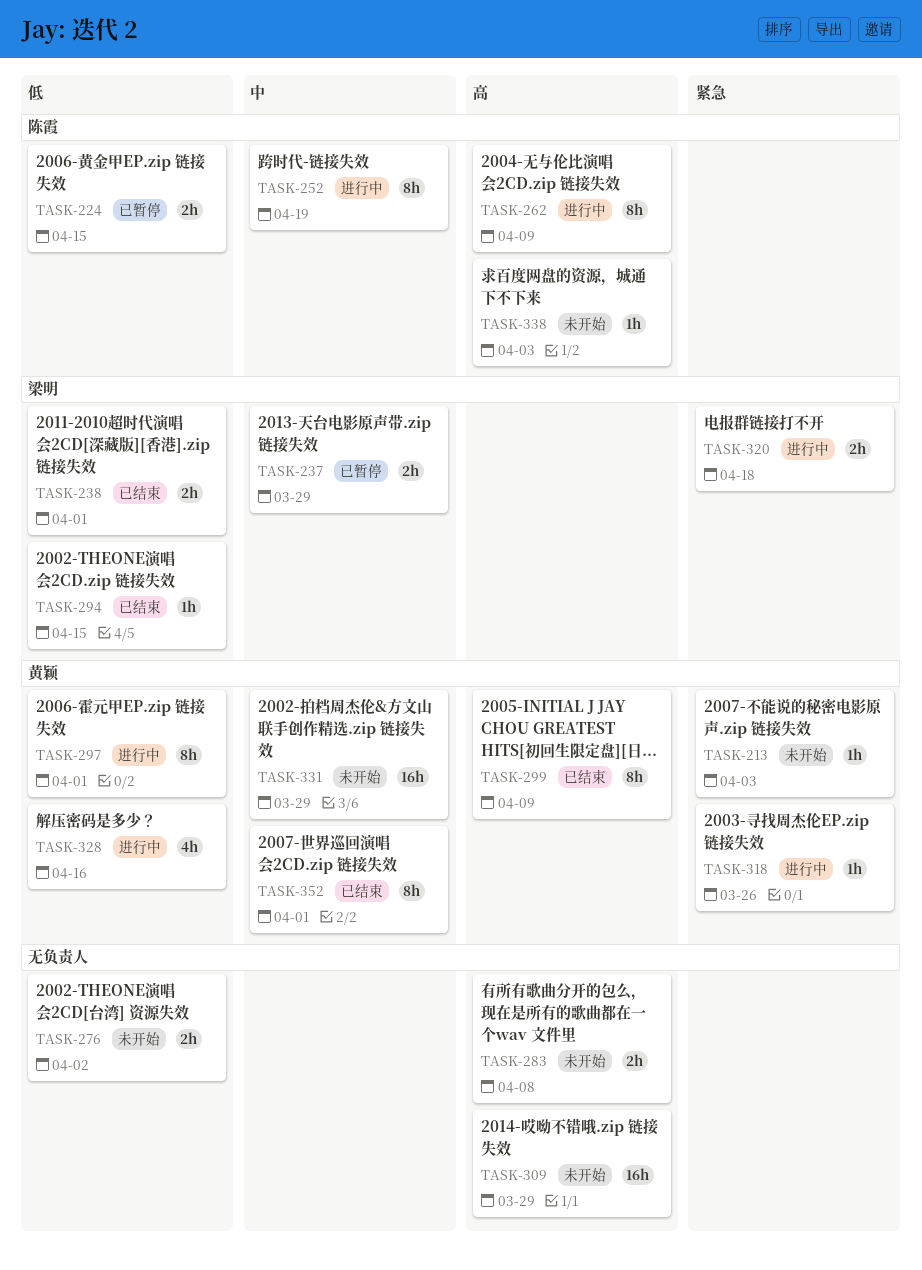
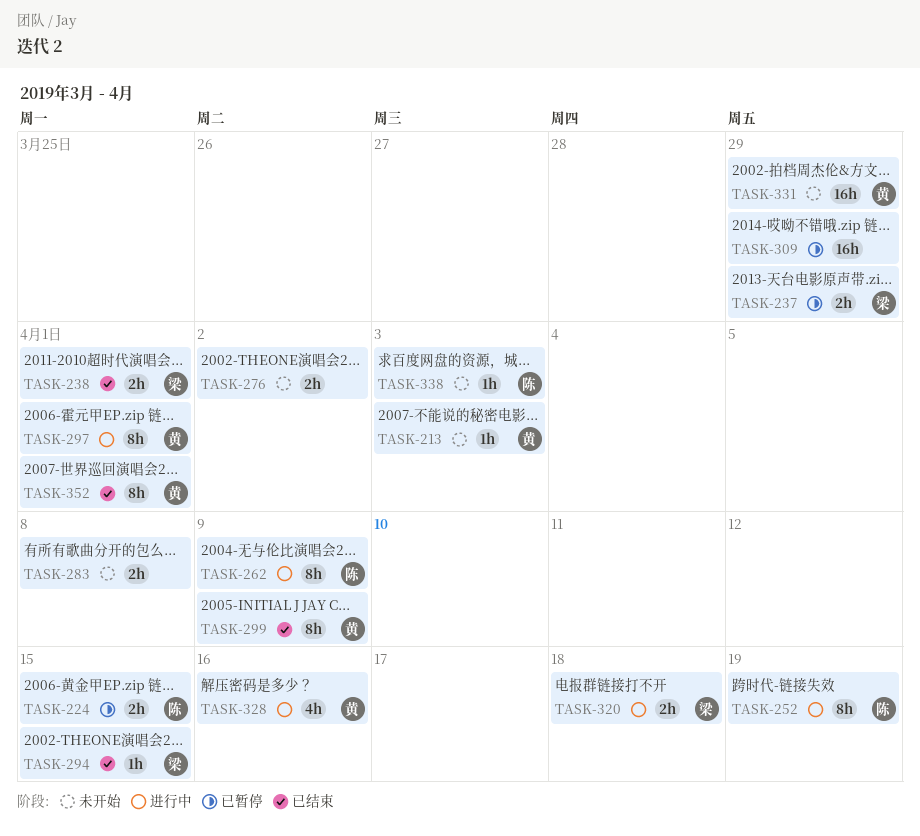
TASK-309, status: 未开始 -> 已暂停
TASK-318: present -> none

